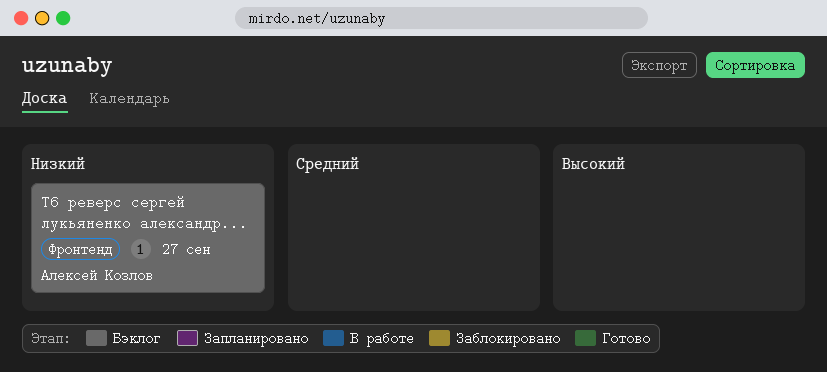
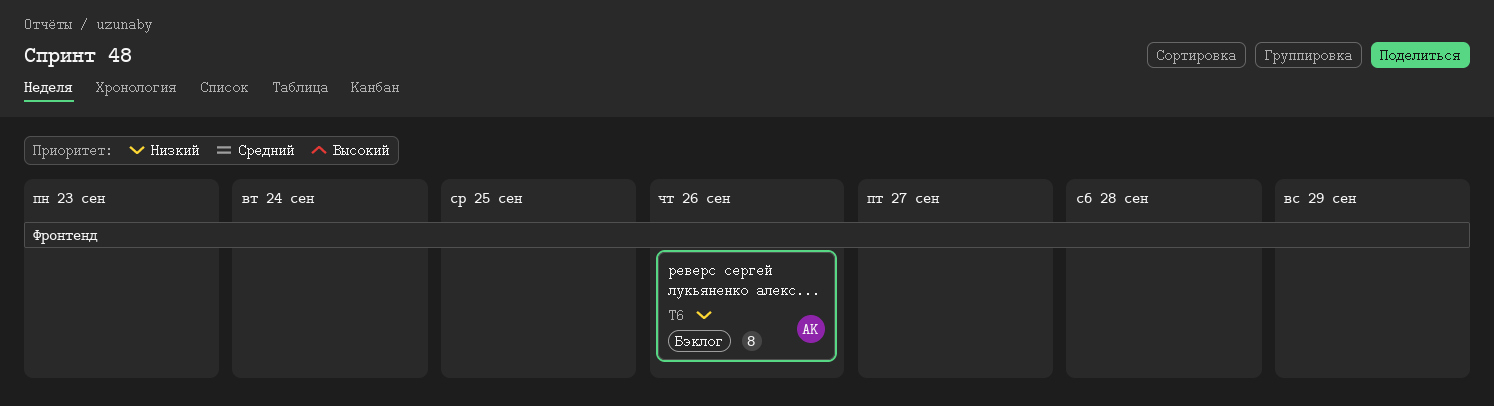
T6, estimate: 1 -> 8
T6, due: Sep 27 -> Sep 26

